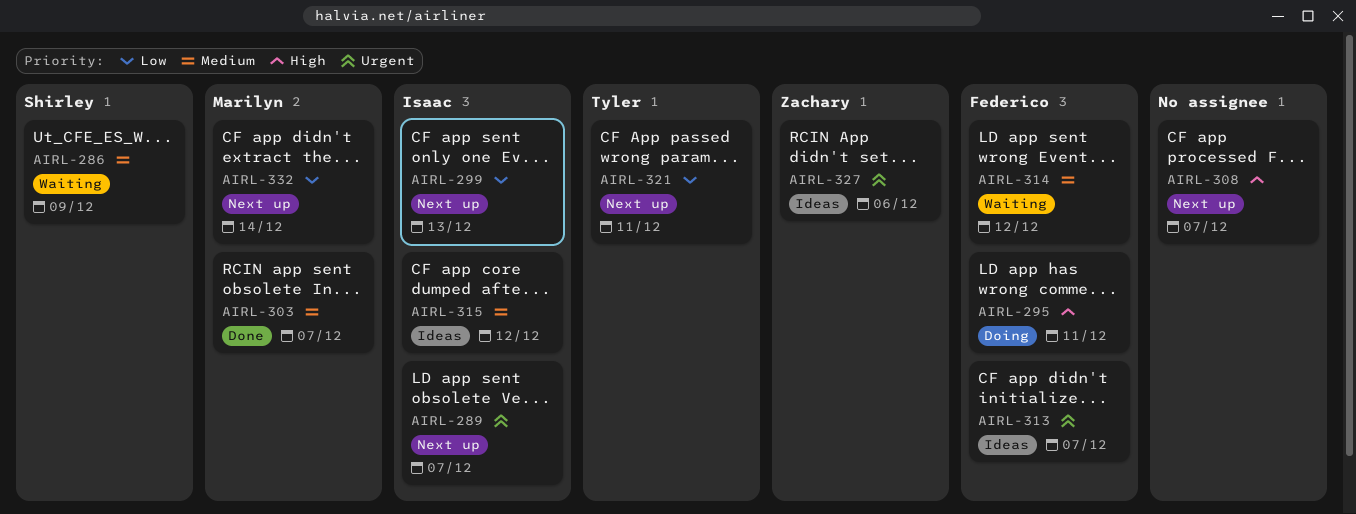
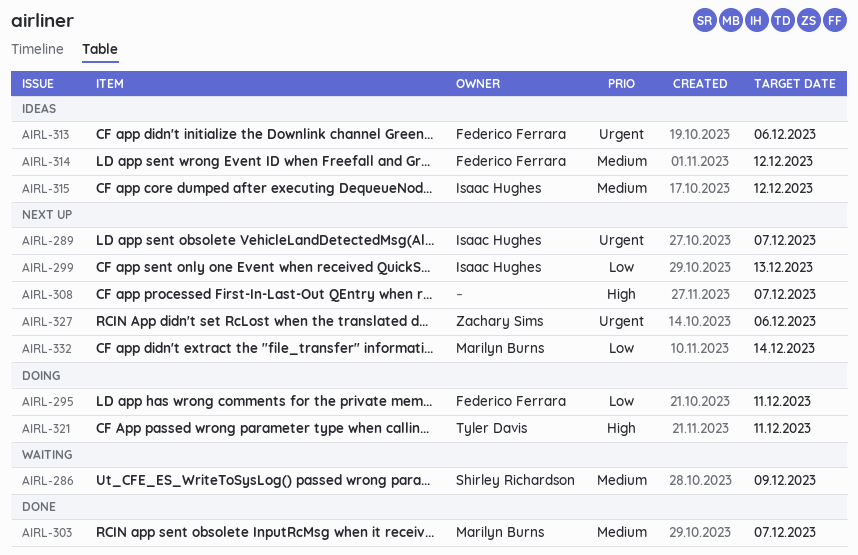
AIRL-295, priority: High -> Low
AIRL-313, due: Dec 7 -> Dec 6
AIRL-314, status: Waiting -> Ideas
AIRL-321, status: Next up -> Doing
AIRL-321, priority: Low -> High
AIRL-327, status: Ideas -> Next up

